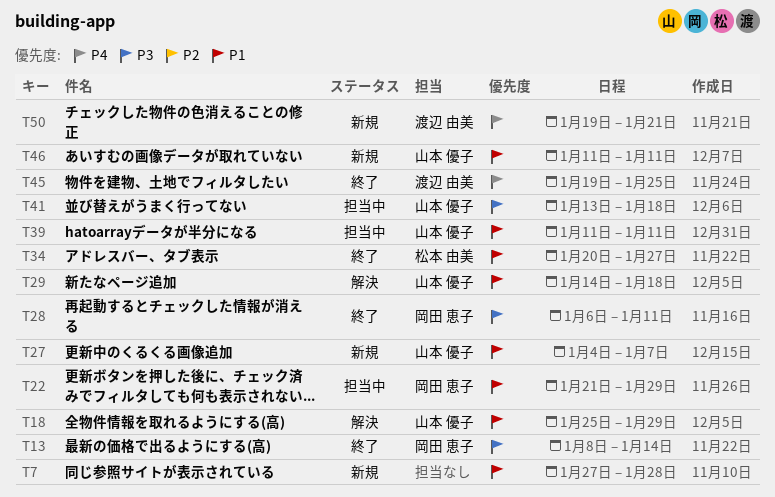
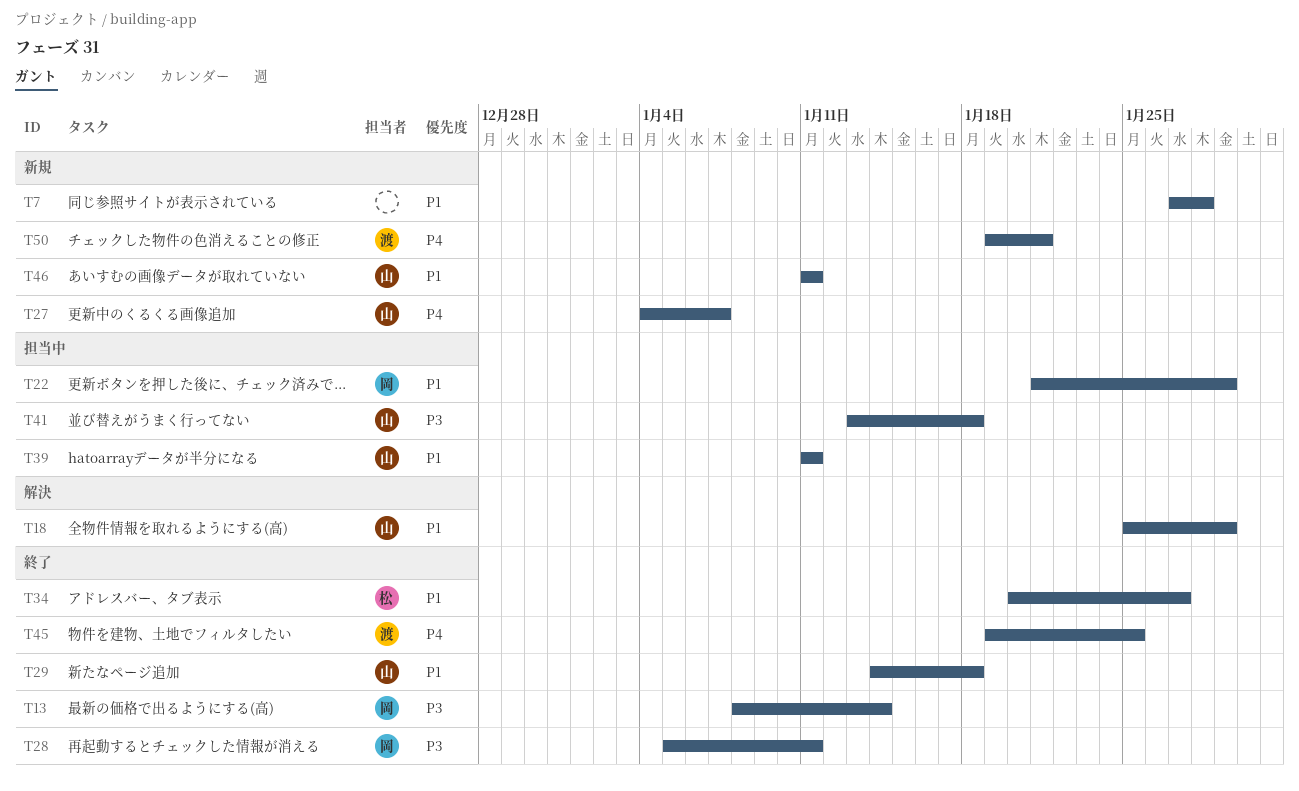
T27, priority: P1 -> P4
T28, start: Jan 6 -> Jan 5
T29, status: 解決 -> 終了

